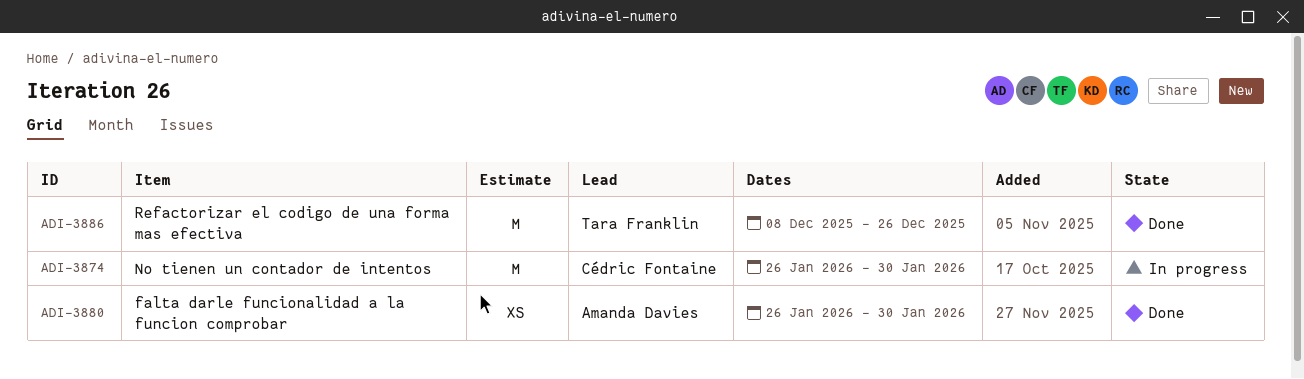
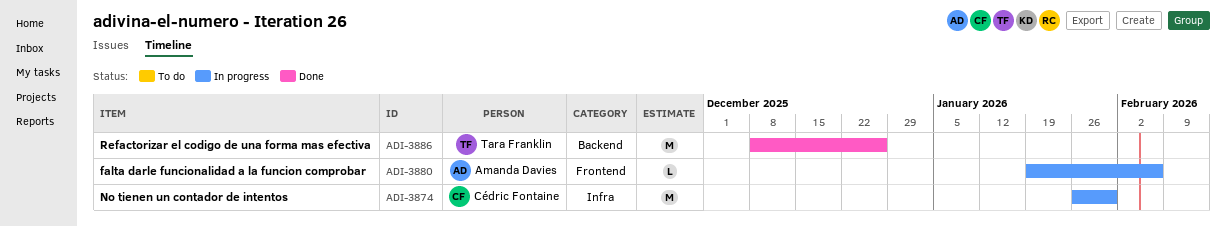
ADI-3880, status: Done -> In progress
ADI-3880, estimate: XS -> L
ADI-3880, start: Jan 26 -> Jan 19
ADI-3880, due: Jan 30 -> Feb 6

